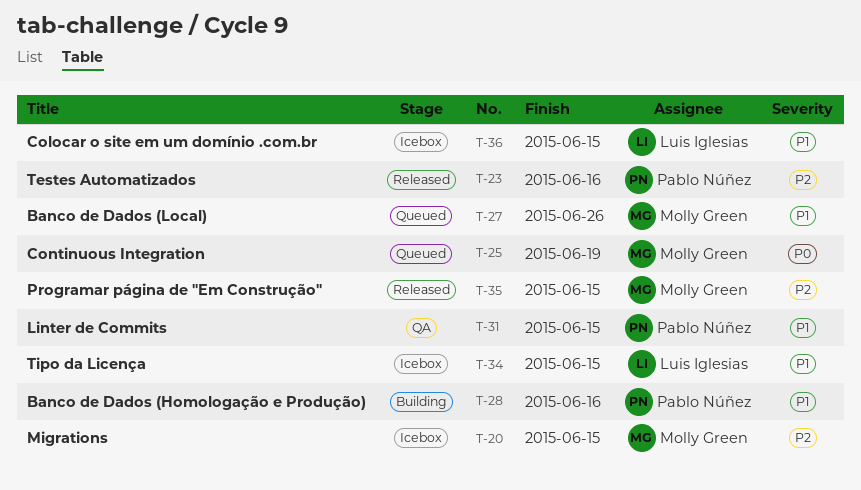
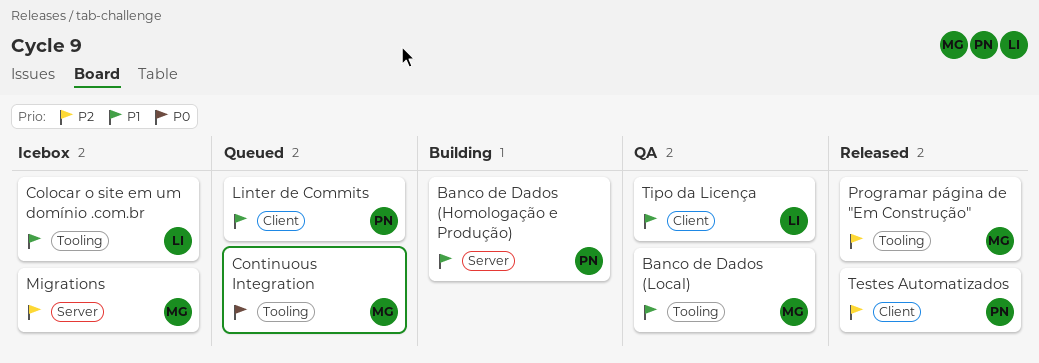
Banco de Dados (Local), status: Queued -> QA
Linter de Commits, status: QA -> Queued
Tipo da Licença, status: Icebox -> QA

